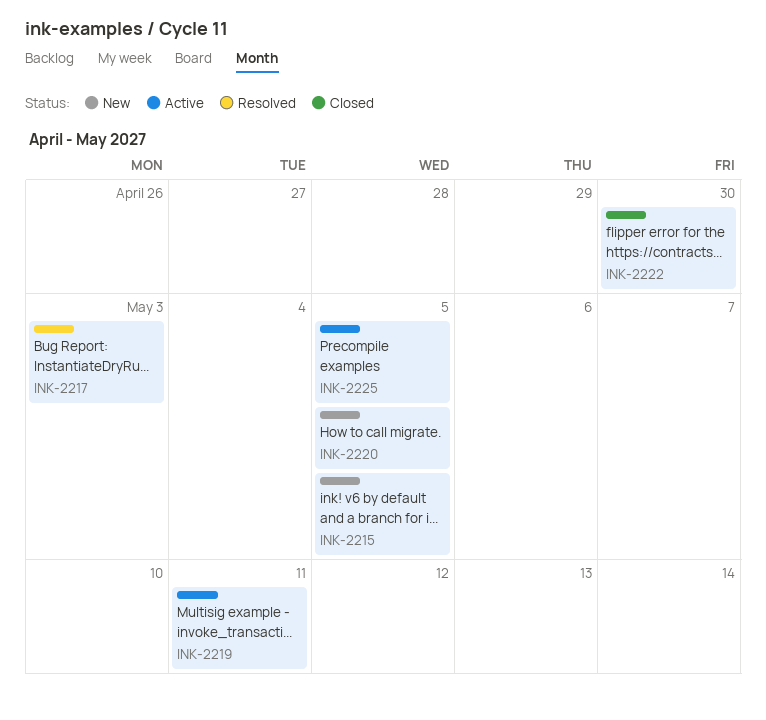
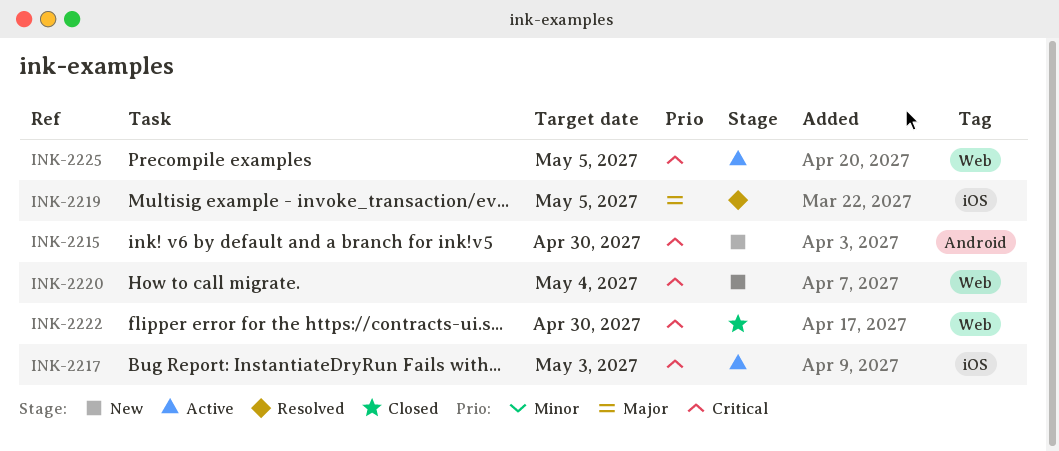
INK-2215, due: May 5 -> Apr 30
INK-2217, status: Resolved -> Active
INK-2219, status: Active -> Resolved
INK-2219, due: May 11 -> May 5
INK-2220, due: May 5 -> May 4

